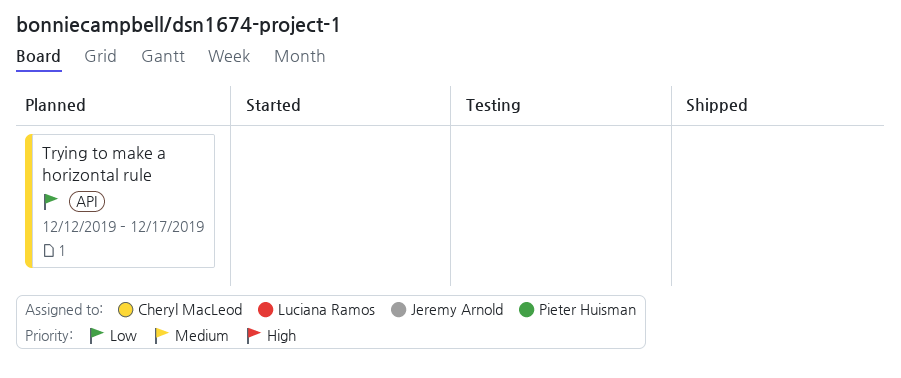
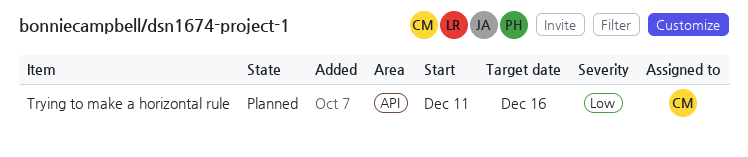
Trying to make a horizontal rule, start: Dec 12 -> Dec 11
Trying to make a horizontal rule, due: Dec 17 -> Dec 16

